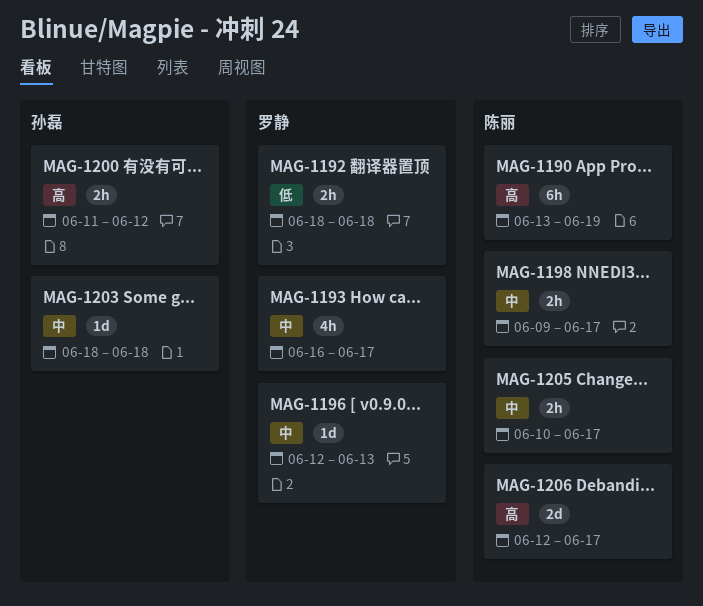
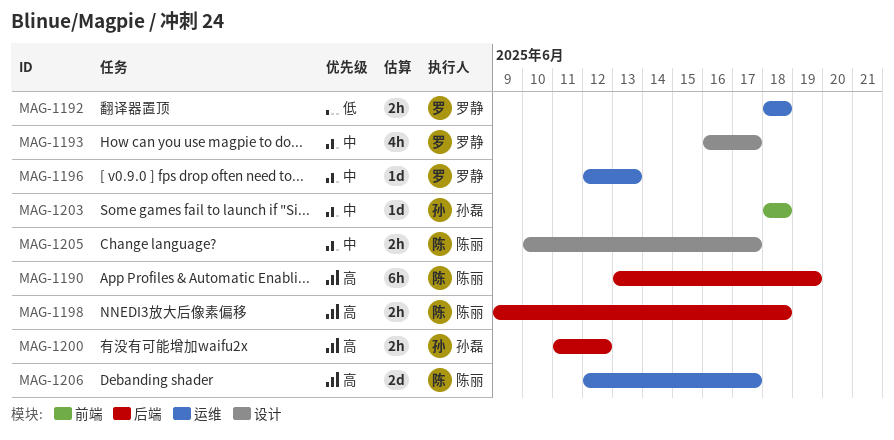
MAG-1198, priority: 中 -> 高
MAG-1198, due: Jun 17 -> Jun 18

